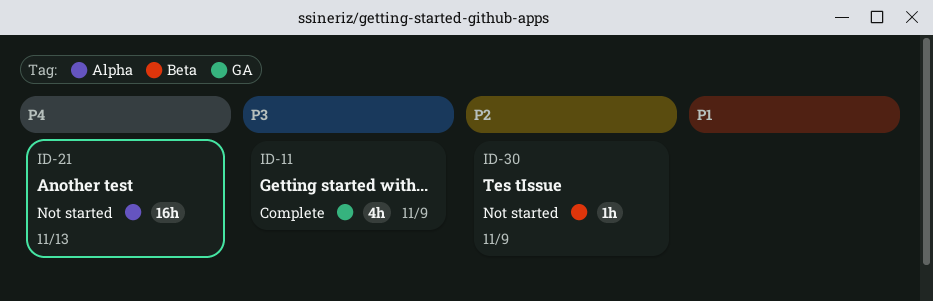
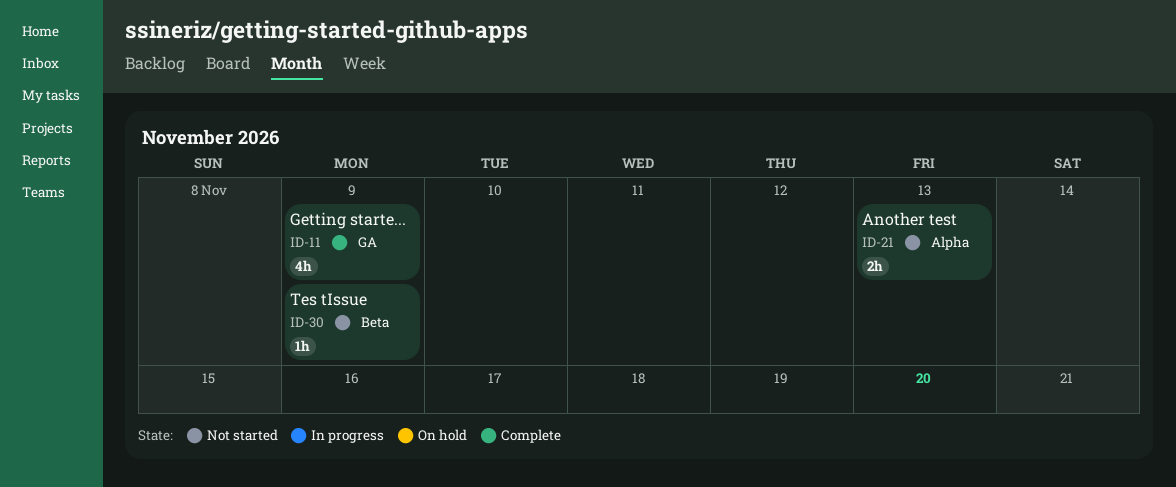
ID-21, estimate: 16h -> 2h

